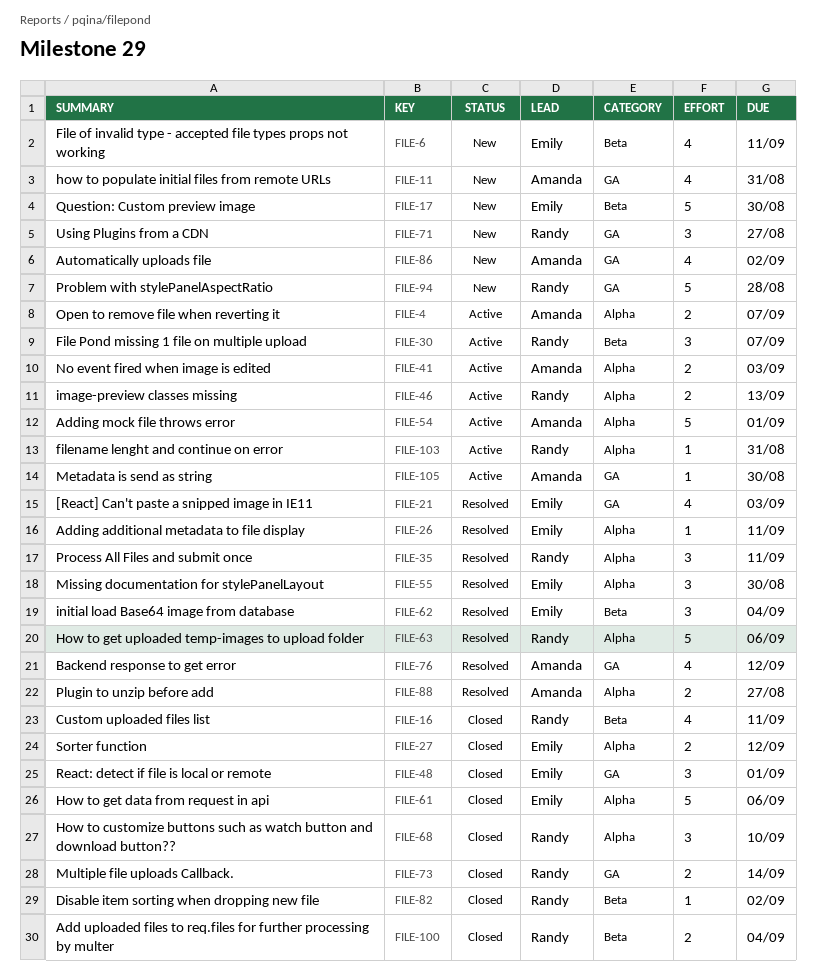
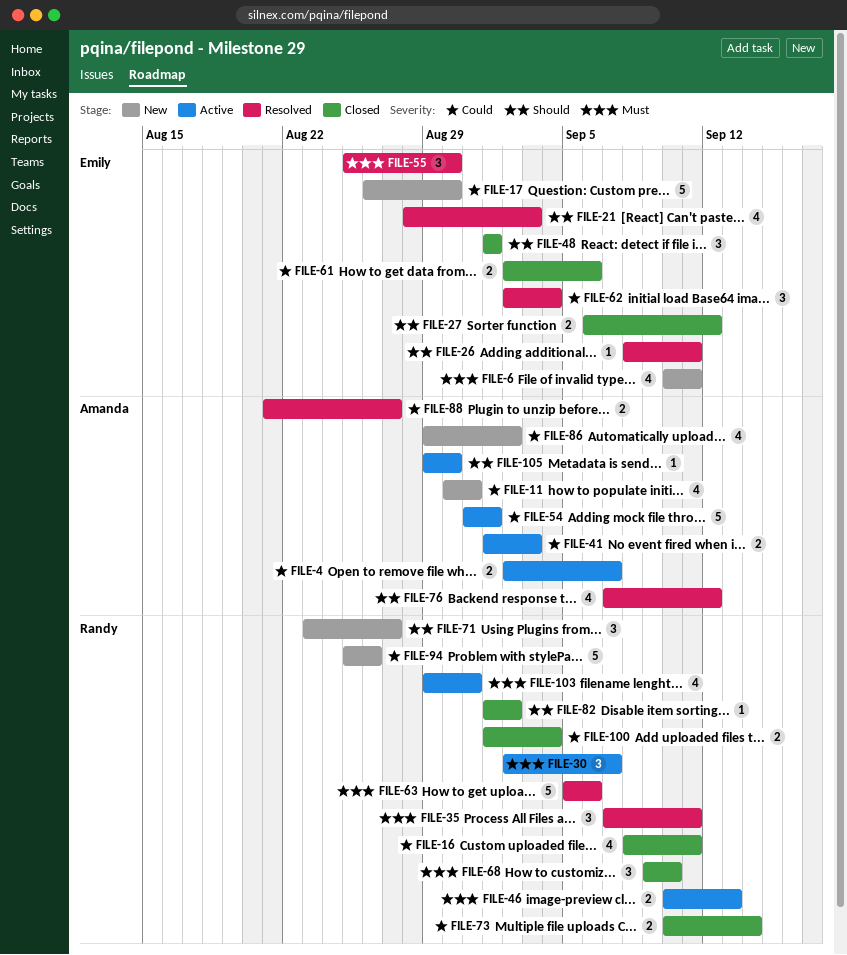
FILE-61, estimate: 5 -> 2
FILE-94, due: Aug 28 -> Aug 26
FILE-103, estimate: 1 -> 4

